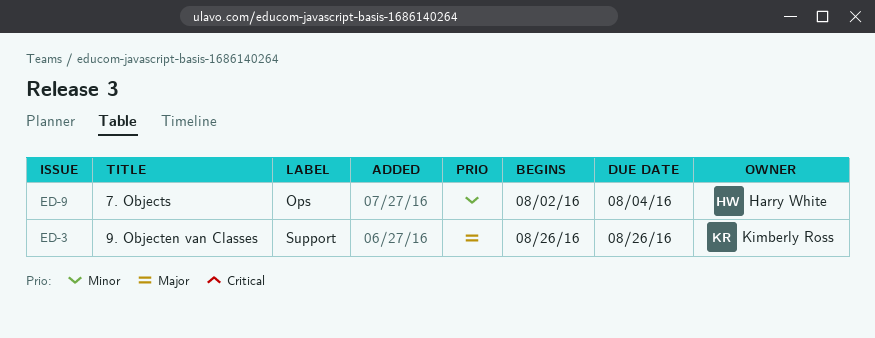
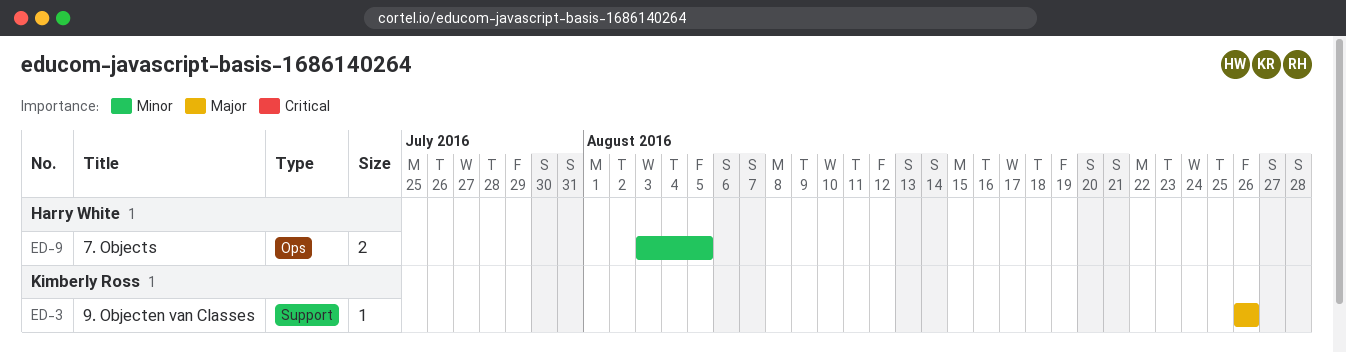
ED-9, start: Aug 2 -> Aug 3
ED-9, due: Aug 4 -> Aug 5

